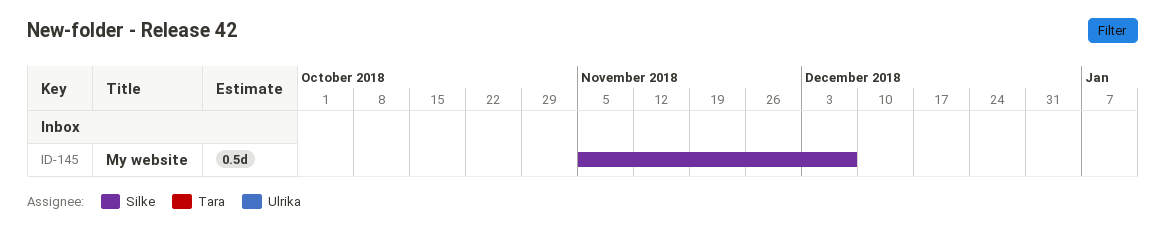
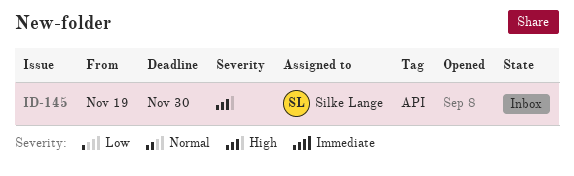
ID-145, start: Nov 5 -> Nov 19
ID-145, due: Dec 7 -> Nov 30

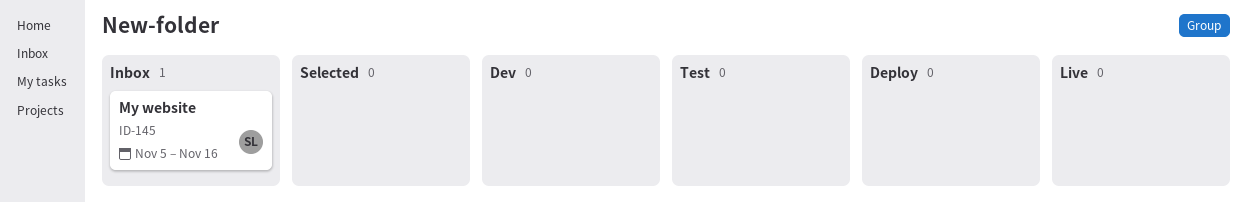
ID-145, start: Nov 19 -> Nov 5
ID-145, due: Nov 30 -> Nov 16

